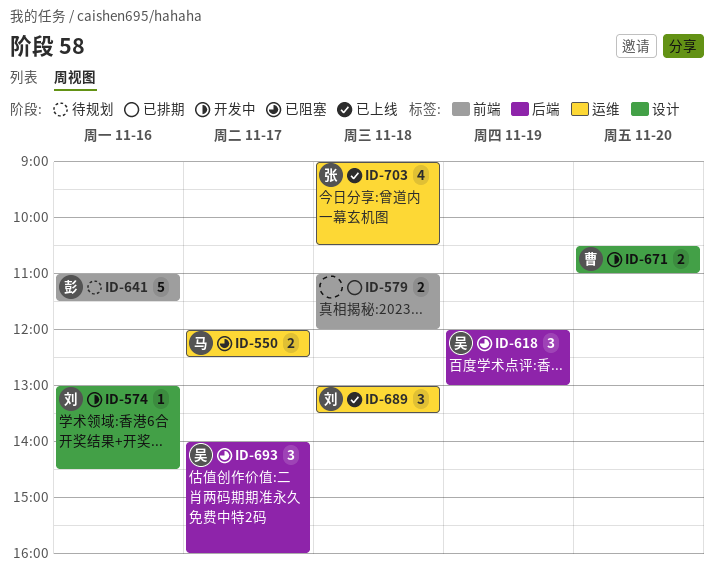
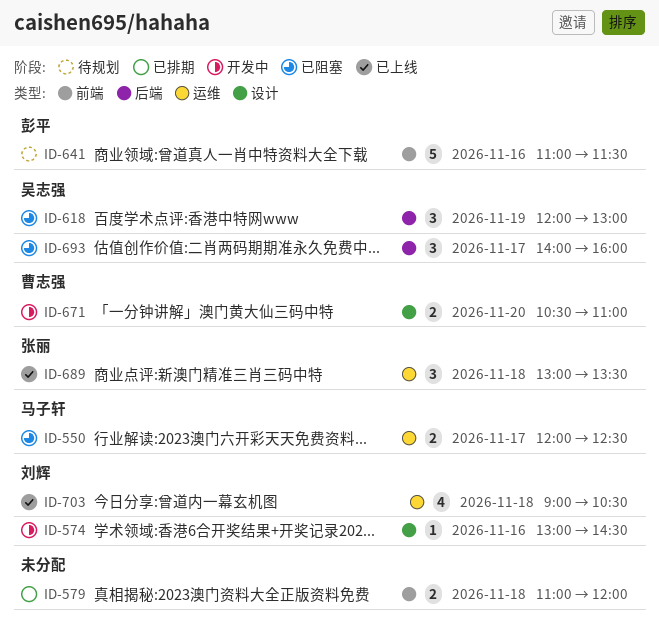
ID-689, owner: 刘辉 -> 张丽
ID-703, owner: 张丽 -> 刘辉

